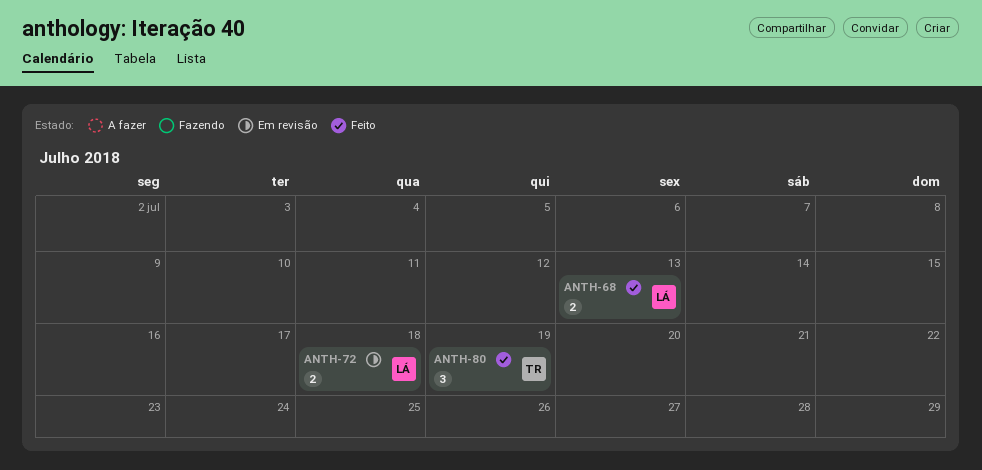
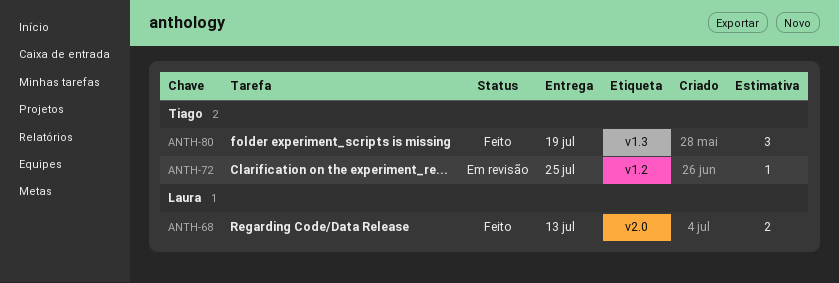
ANTH-72, owner: Laura -> Tiago
ANTH-72, estimate: 2 -> 1
ANTH-72, due: Jul 18 -> Jul 25

